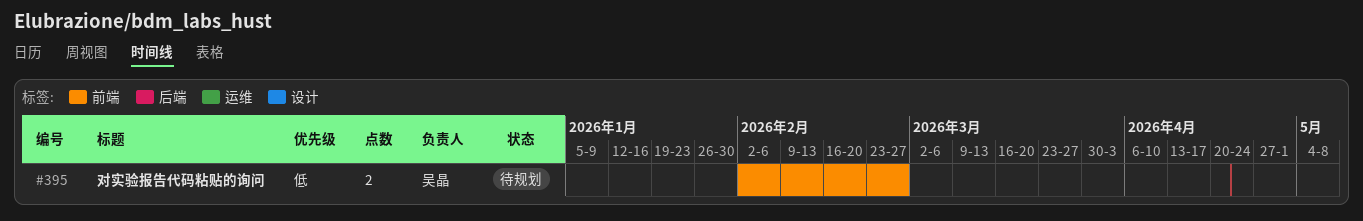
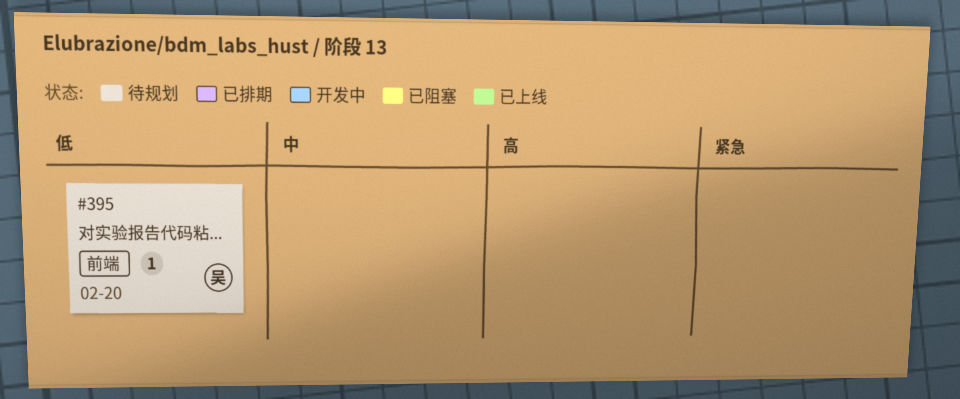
#395, estimate: 2 -> 1
#395, due: Feb 27 -> Feb 20

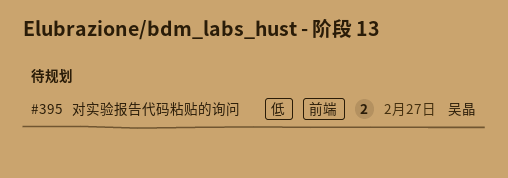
#395, estimate: 1 -> 2
#395, due: Feb 20 -> Feb 27

